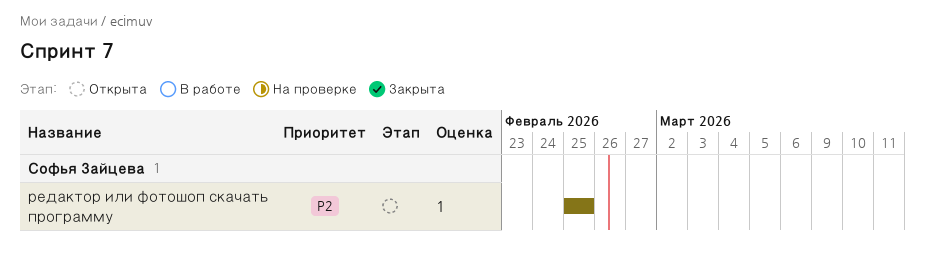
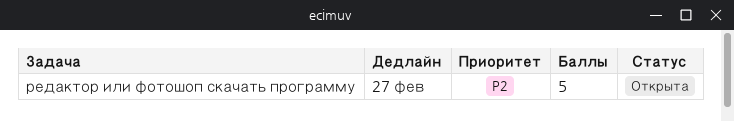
редактор или фотошоп скачать программу, estimate: 1 -> 5
редактор или фотошоп скачать программу, due: Feb 25 -> Feb 27

